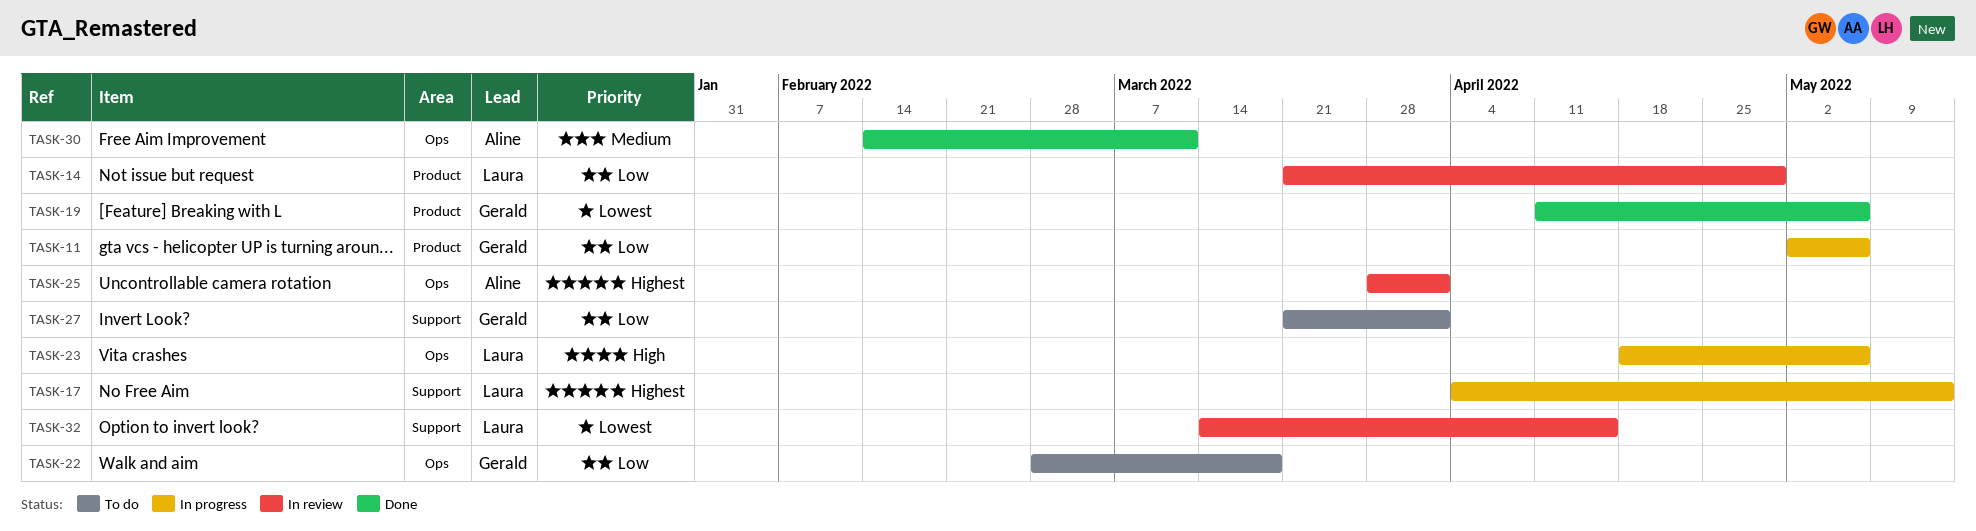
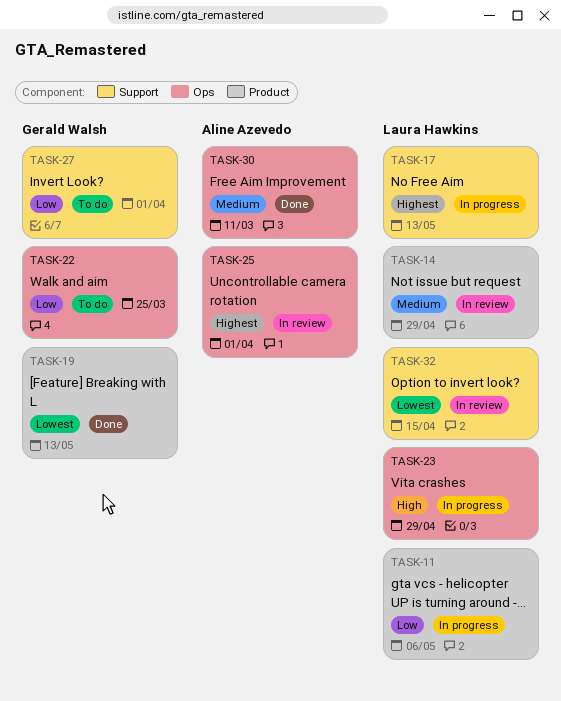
TASK-11, owner: Gerald Walsh -> Laura Hawkins
TASK-14, priority: Low -> Medium
TASK-19, due: May 6 -> May 13
TASK-22, due: Mar 18 -> Mar 25
TASK-23, due: May 6 -> Apr 29

